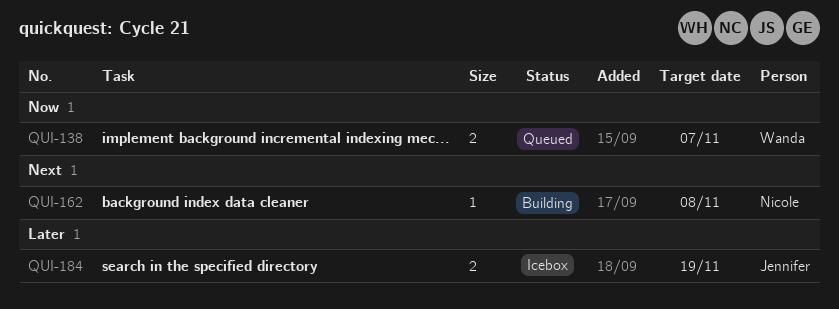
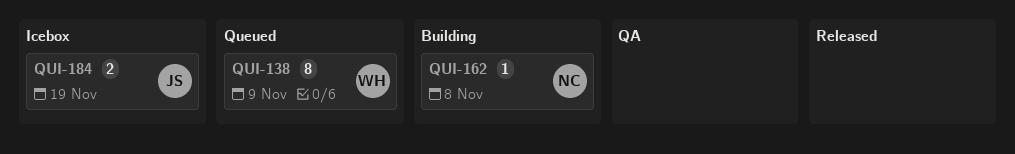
QUI-138, estimate: 2 -> 8
QUI-138, due: Nov 7 -> Nov 9

